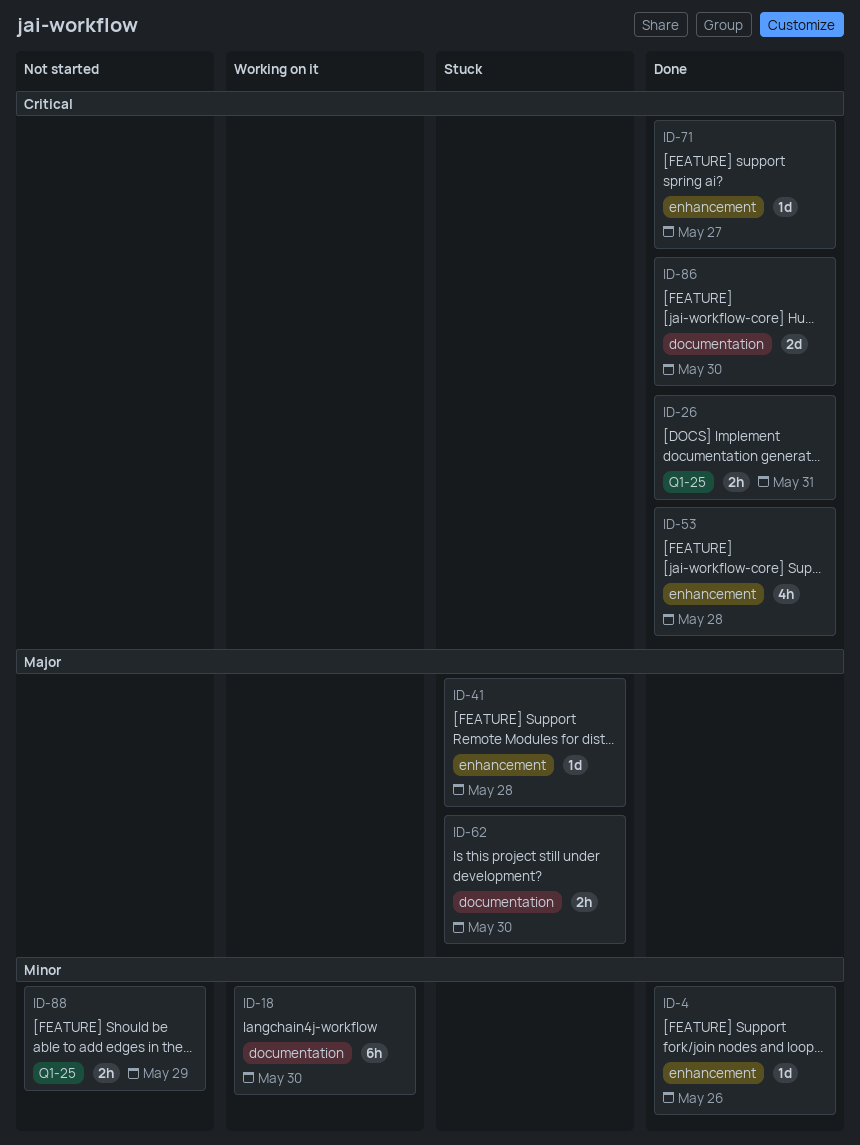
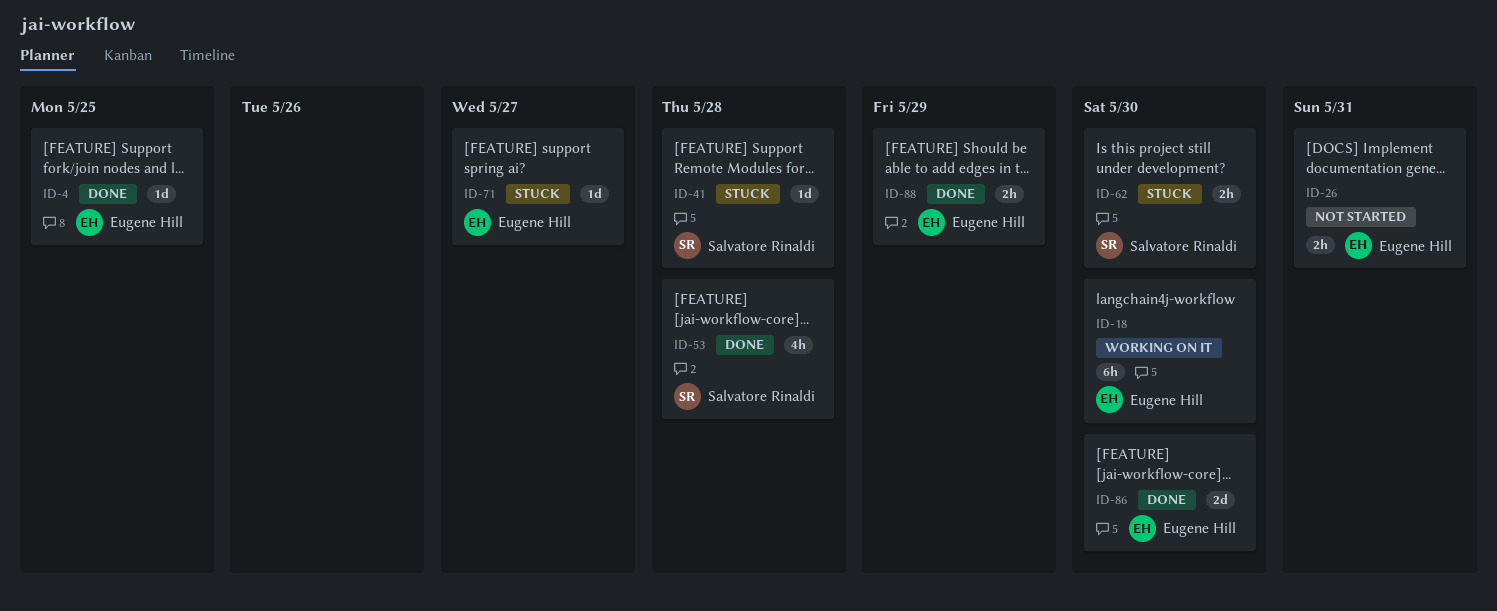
ID-4, due: May 26 -> May 25
ID-26, status: Done -> Not started
ID-71, status: Done -> Stuck
ID-88, status: Not started -> Done

